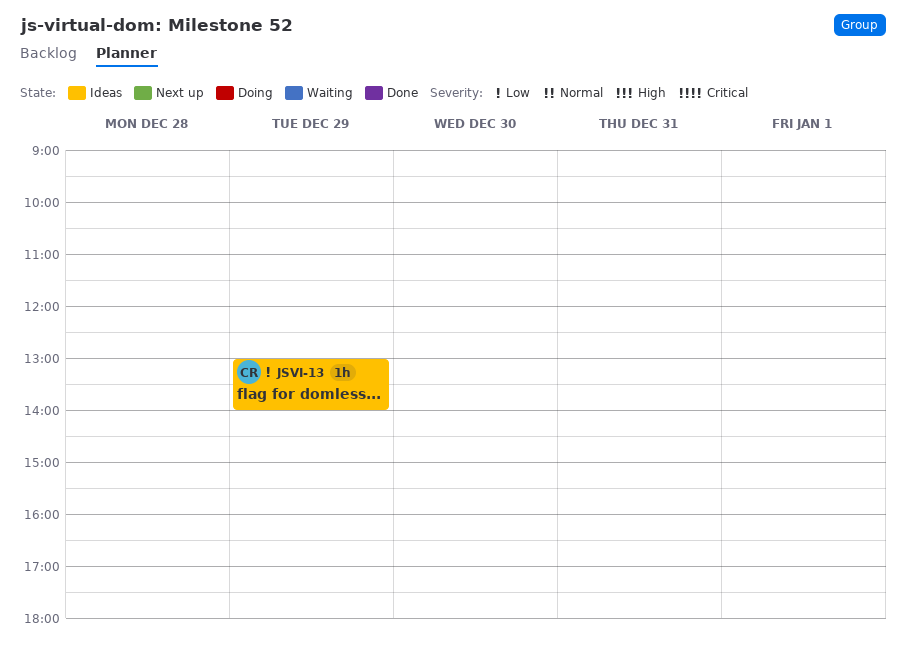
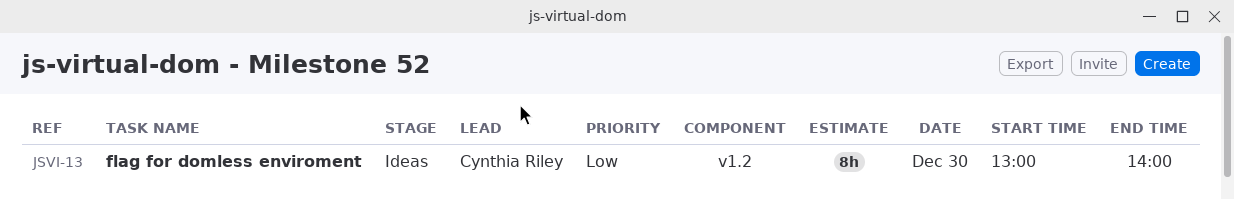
JSVI-13, estimate: 1h -> 8h
JSVI-13, day: Dec 29 -> Dec 30

